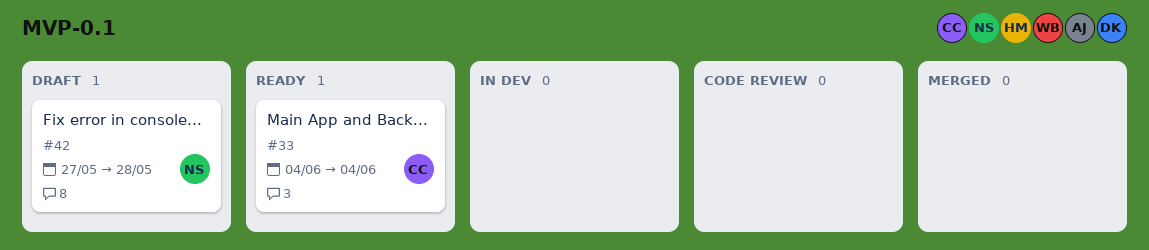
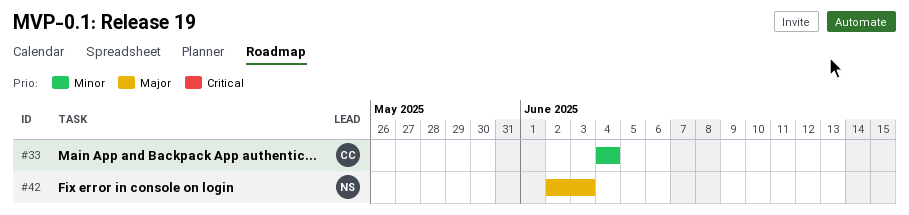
#42, start: May 27 -> Jun 2
#42, due: May 28 -> Jun 3

